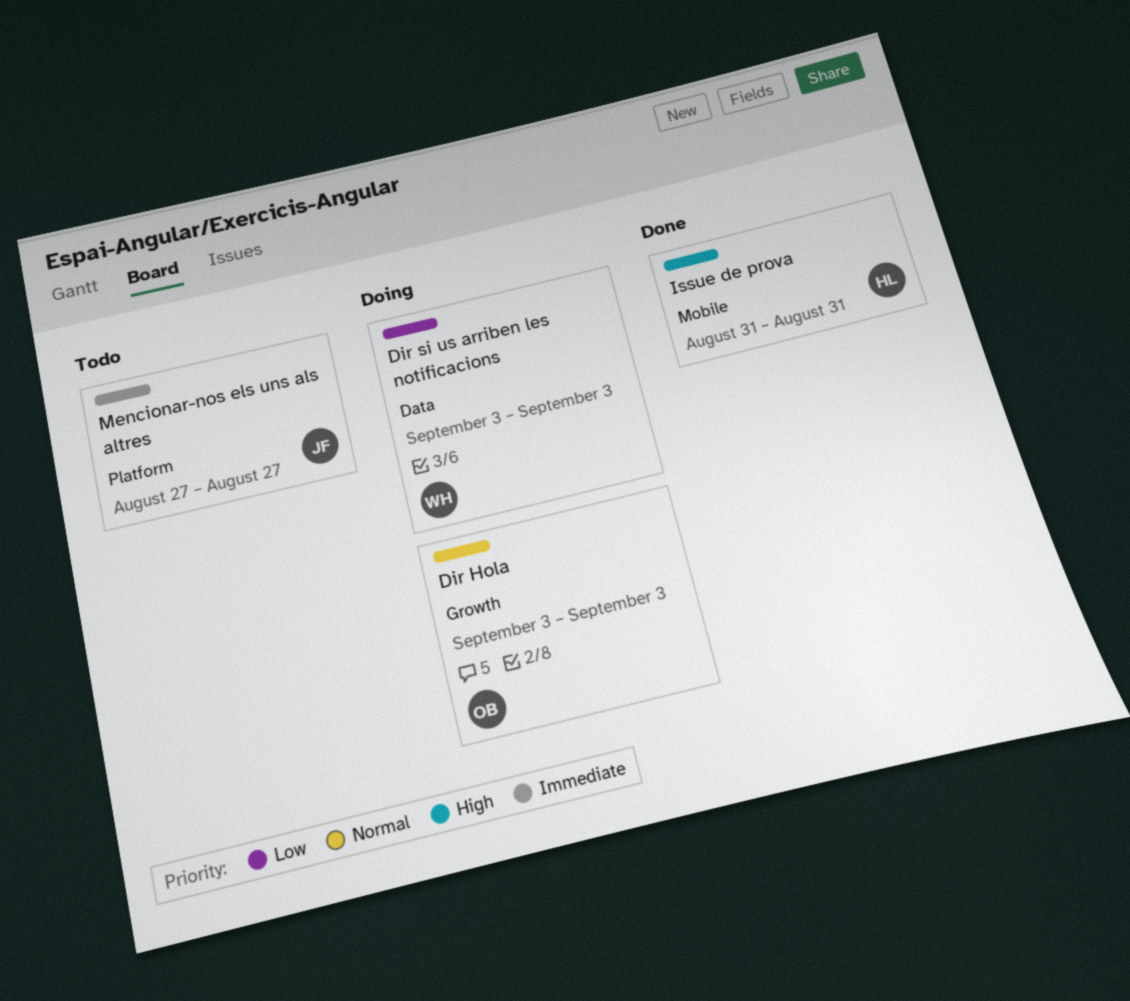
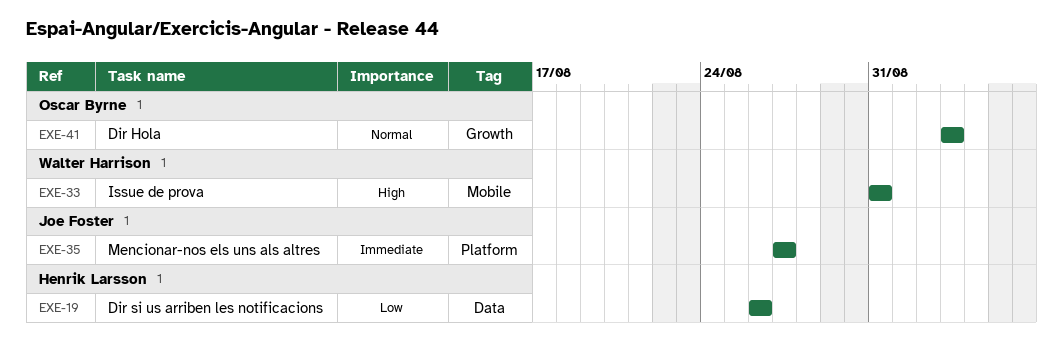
Dir si us arriben les notificacions, owner: Walter Harrison -> Henrik Larsson
Dir si us arriben les notificacions, start: Sep 3 -> Aug 26
Dir si us arriben les notificacions, due: Sep 3 -> Aug 26
Issue de prova, owner: Henrik Larsson -> Walter Harrison

